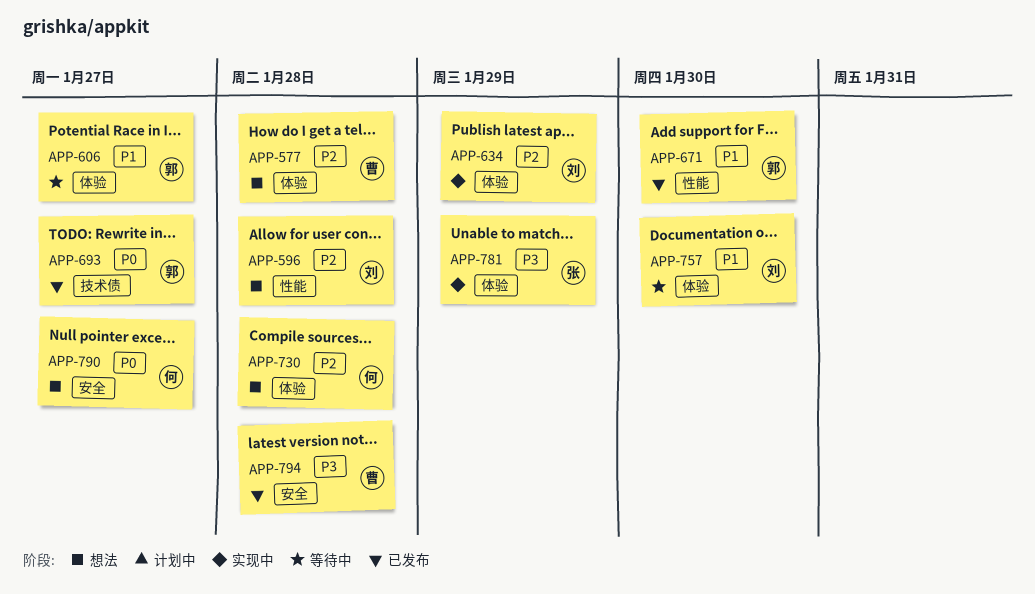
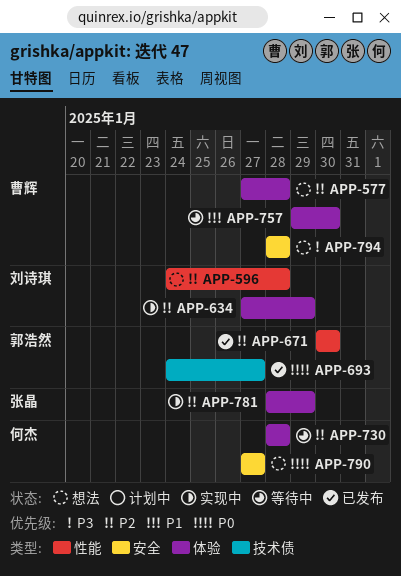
APP-606: present -> none
APP-671, priority: P1 -> P2
APP-730, status: 想法 -> 等待中
APP-757, owner: 刘诗琪 -> 曹辉
APP-781, priority: P3 -> P2
APP-794, status: 已发布 -> 想法

